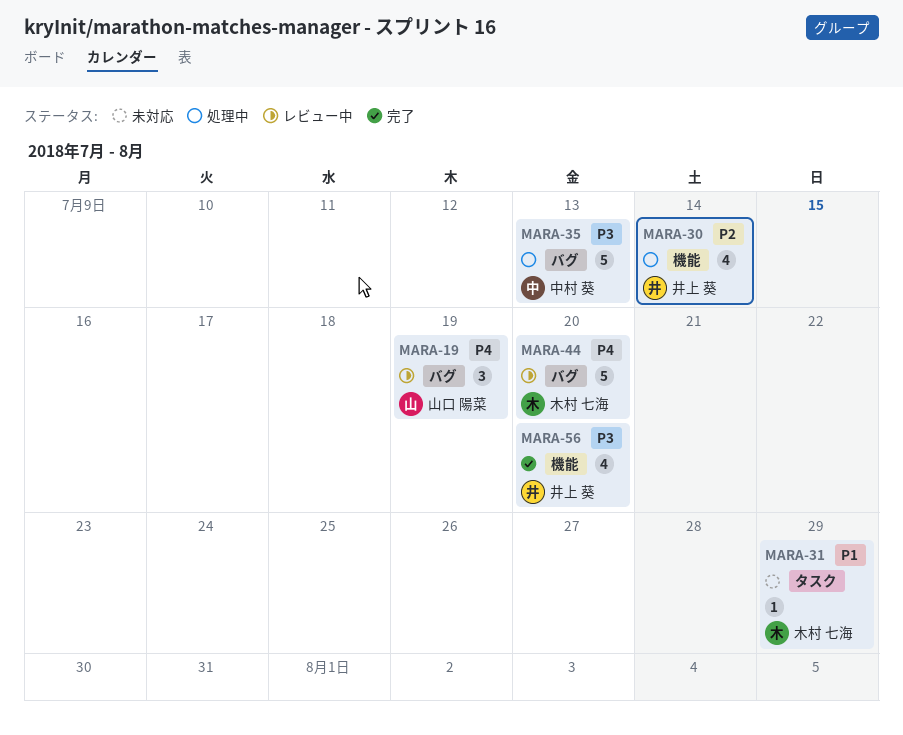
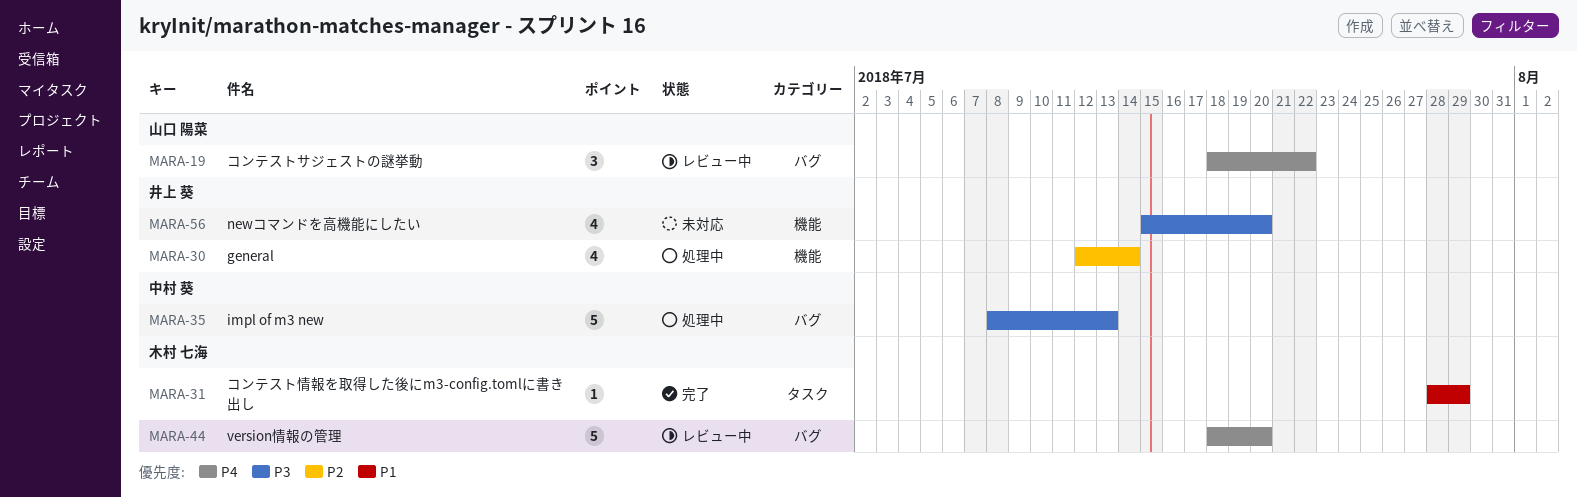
MARA-19, due: Jul 19 -> Jul 22
MARA-31, status: 未対応 -> 完了
MARA-56, status: 完了 -> 未対応

